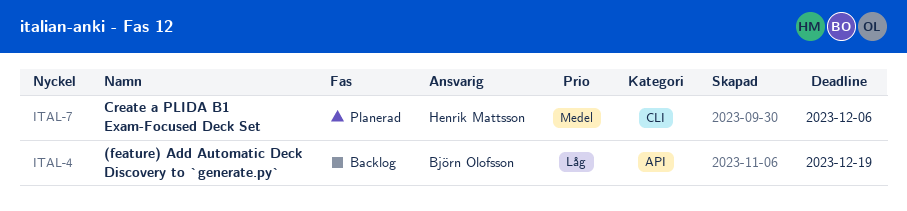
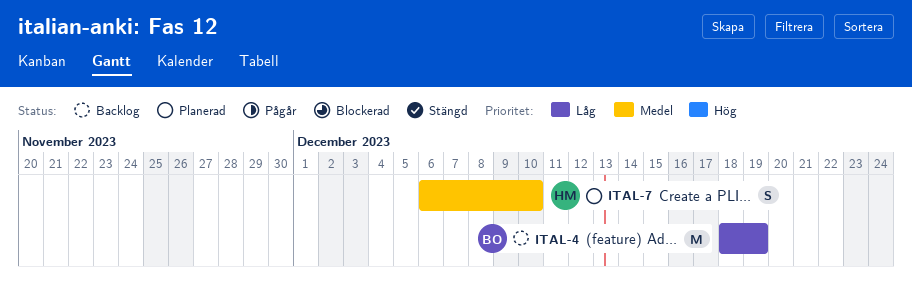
ITAL-7, due: Dec 6 -> Dec 10

